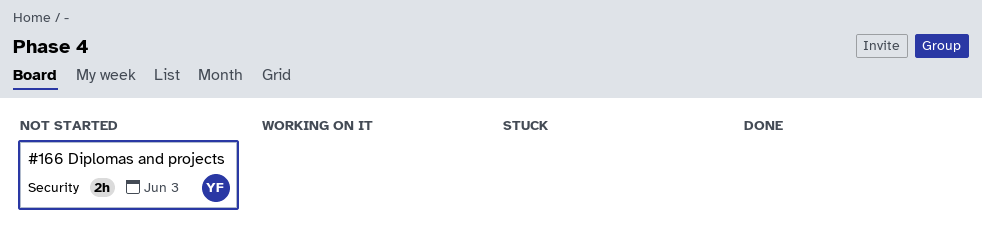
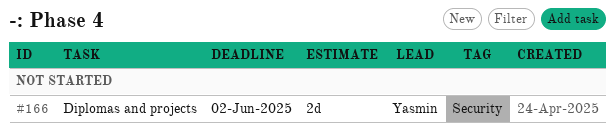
#166, estimate: 2h -> 2d
#166, due: Jun 3 -> Jun 2

